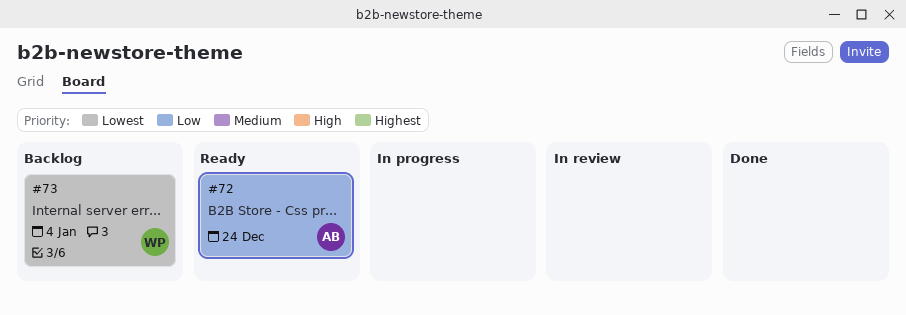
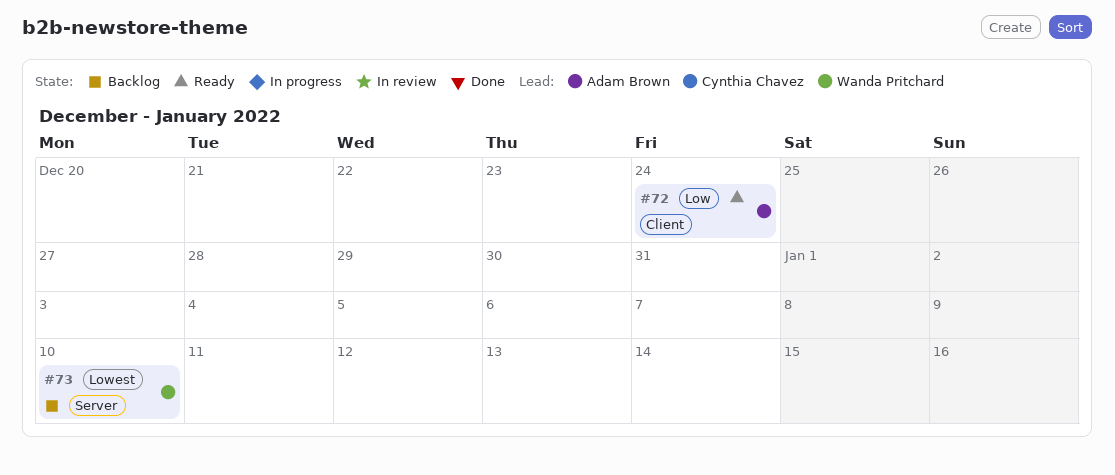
#73, due: Jan 4 -> Jan 10

